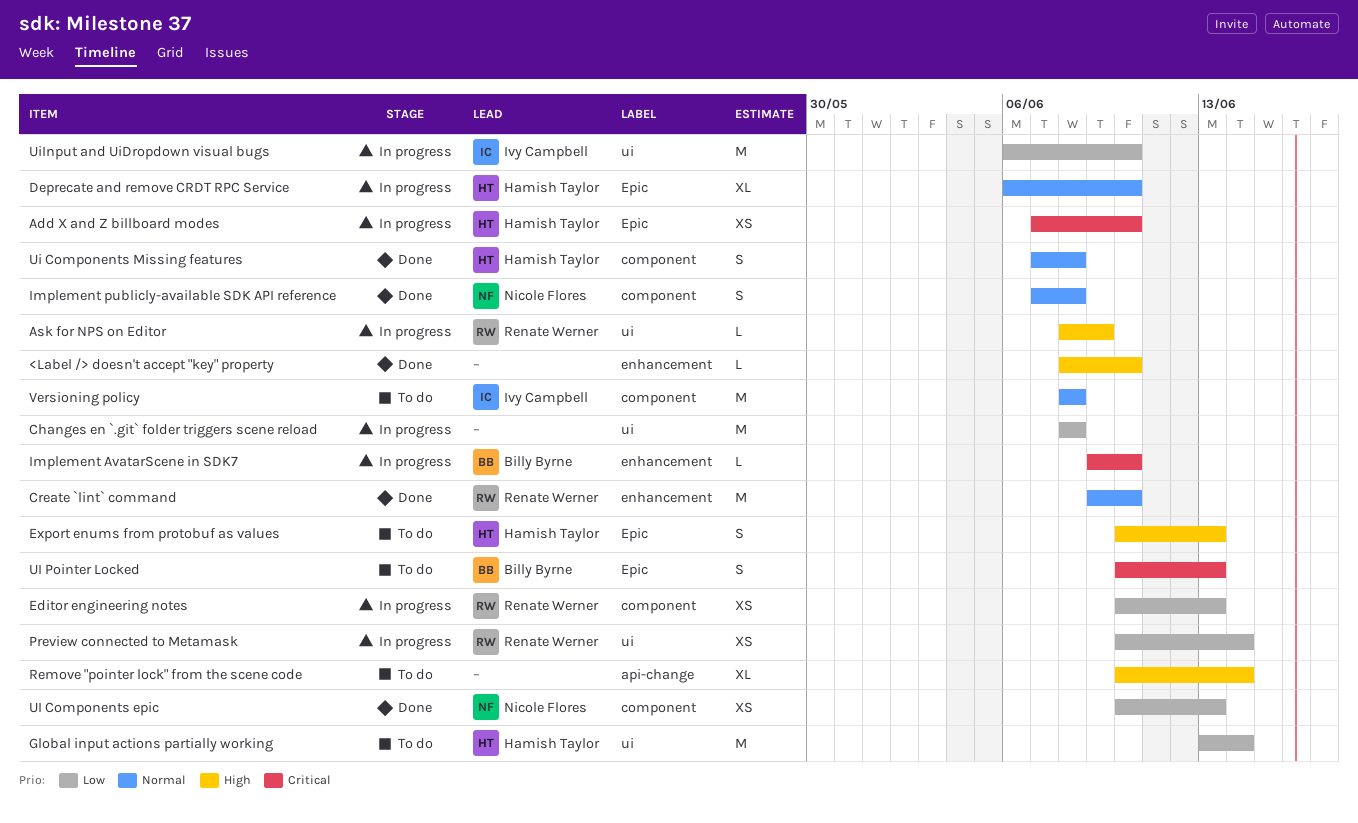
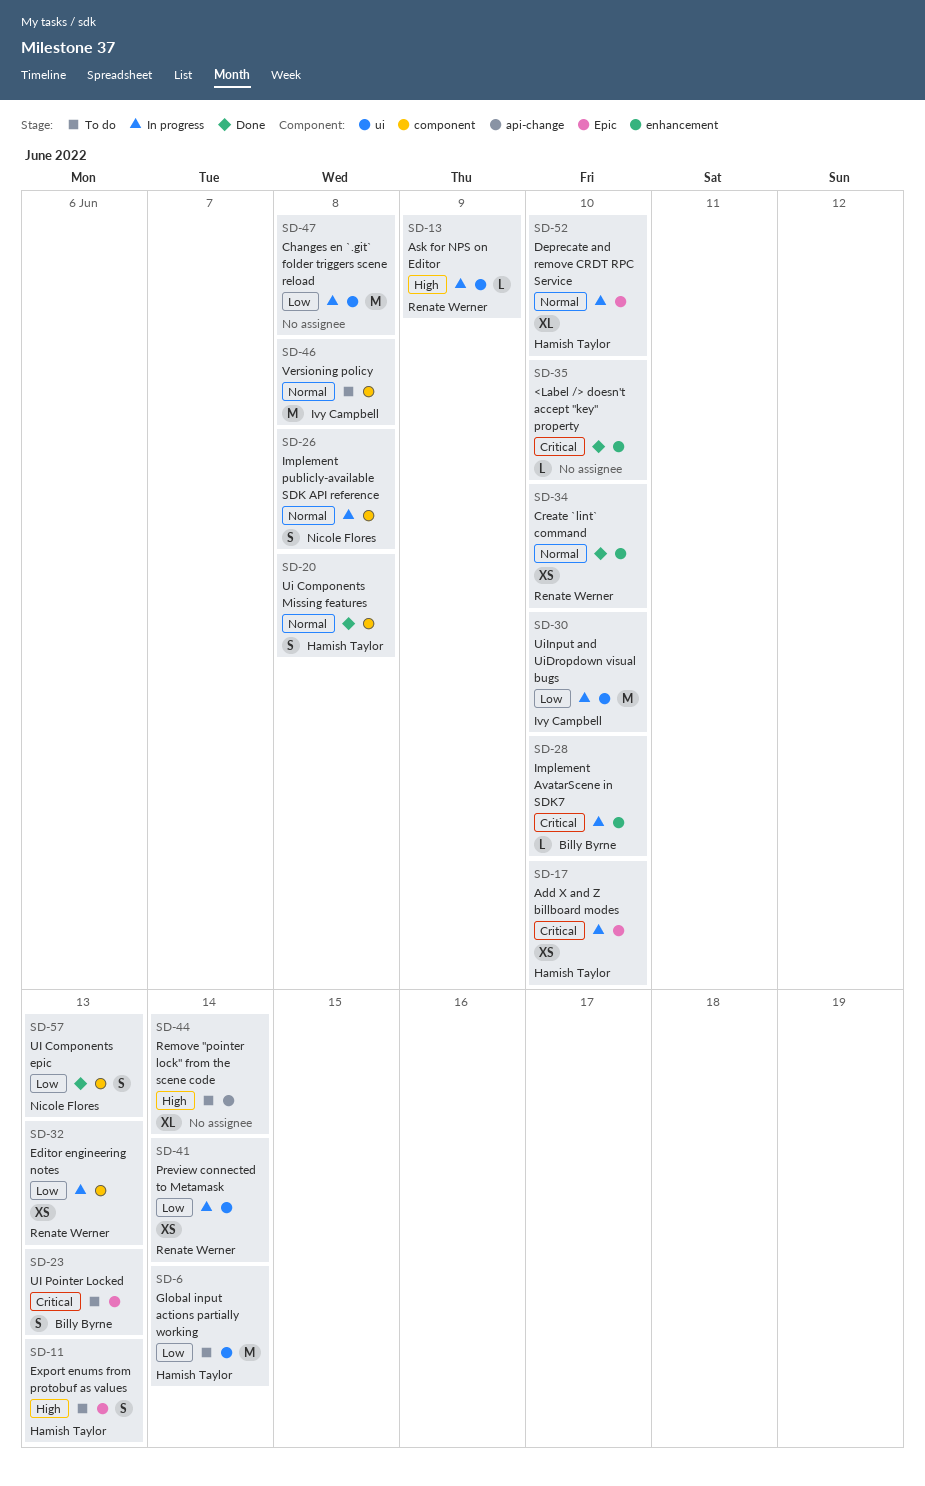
<Label /> doesn't accept "key" property, priority: High -> Critical
Create `lint` command, estimate: M -> XS
Implement publicly-available SDK API reference, status: Done -> In progress
UI Components epic, estimate: XS -> S

